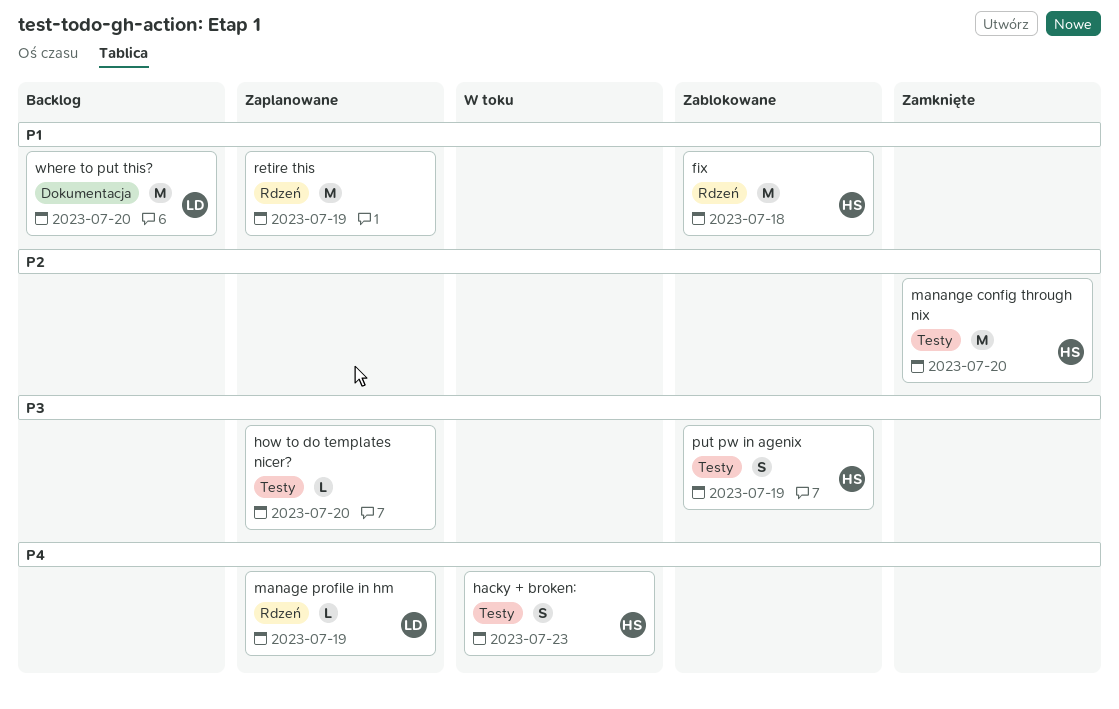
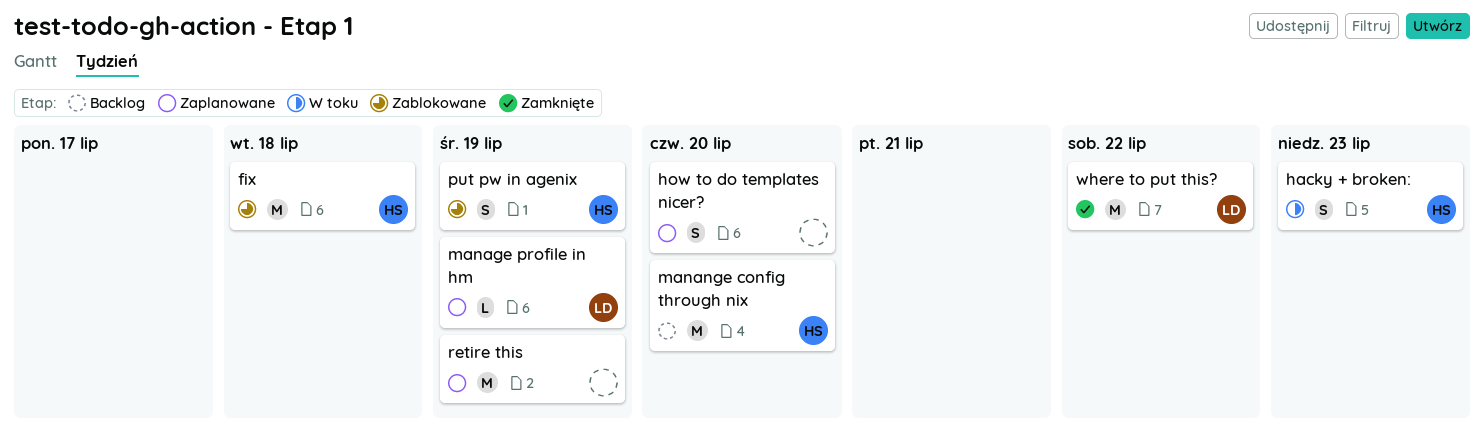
how to do templates nicer?, estimate: L -> S
manange config through nix, status: Zamknięte -> Backlog
where to put this?, status: Backlog -> Zamknięte
where to put this?, due: Jul 20 -> Jul 22

